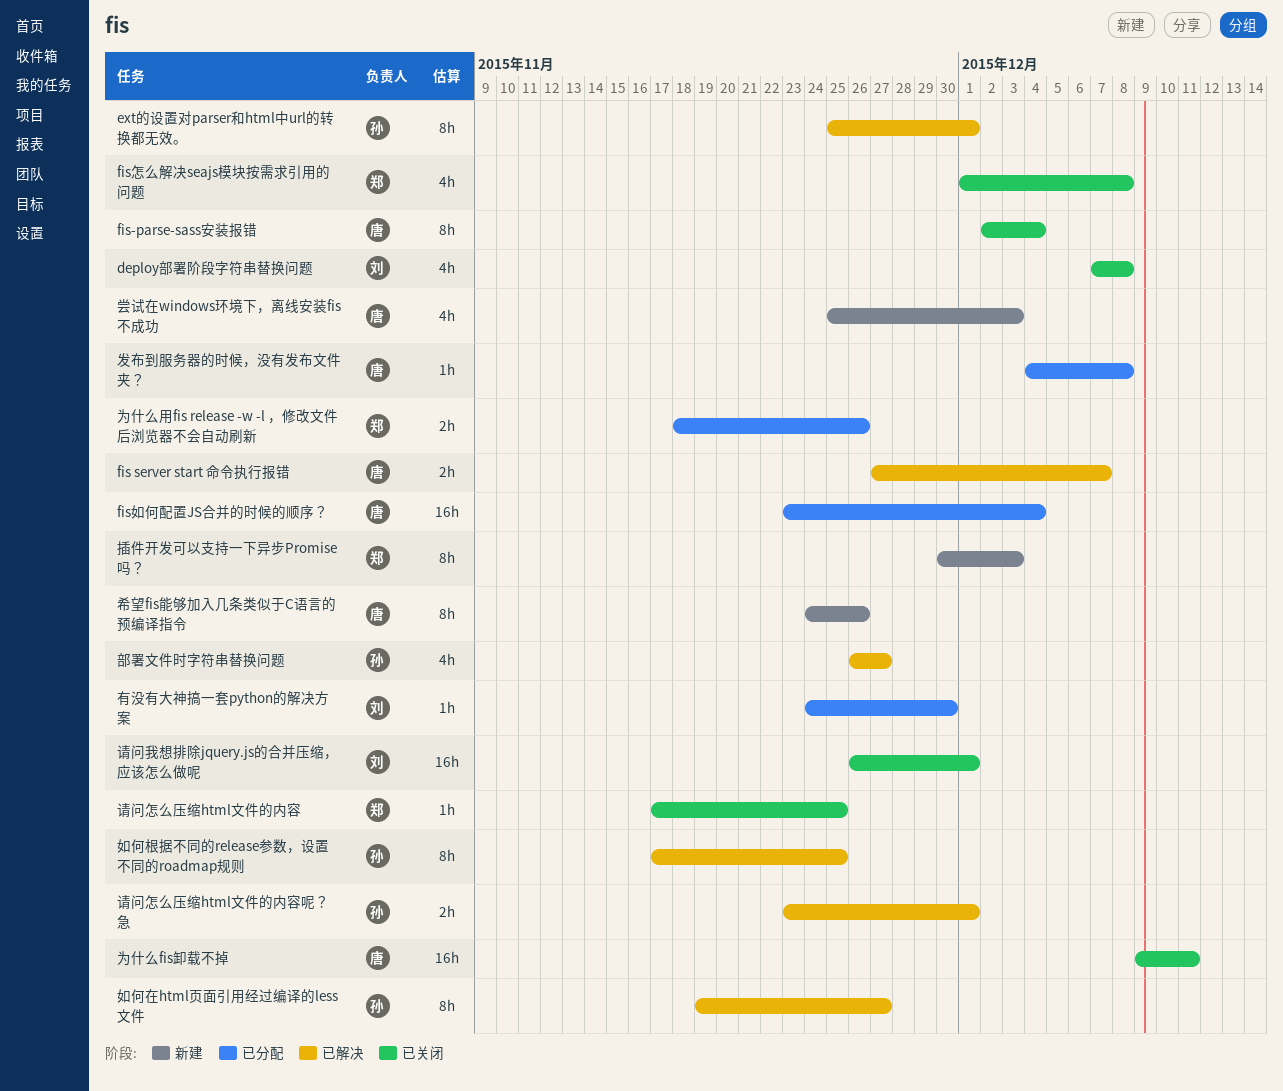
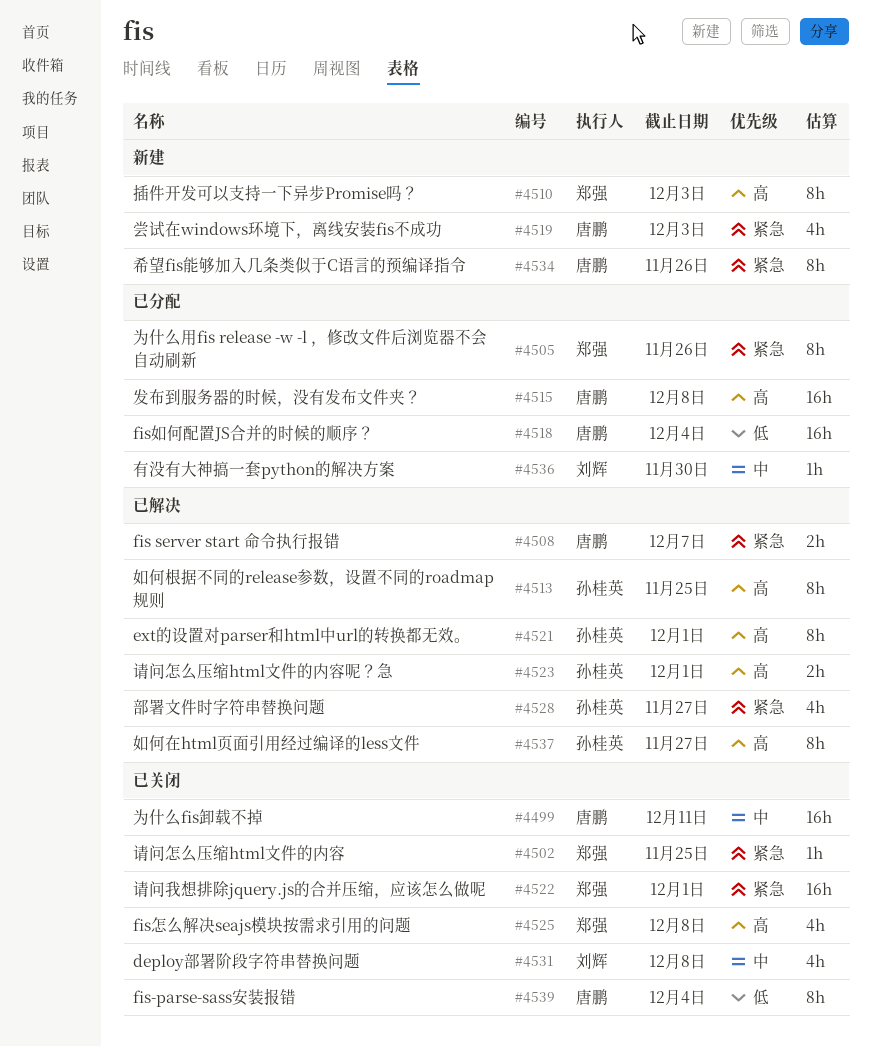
为什么用fis release -w -l ，修改文件后浏览器不会自动刷新, estimate: 2h -> 8h
发布到服务器的时候，没有发布文件夹？, estimate: 1h -> 16h
请问我想排除jquery.js的合并压缩，应该怎么做呢, owner: 刘辉 -> 郑强

